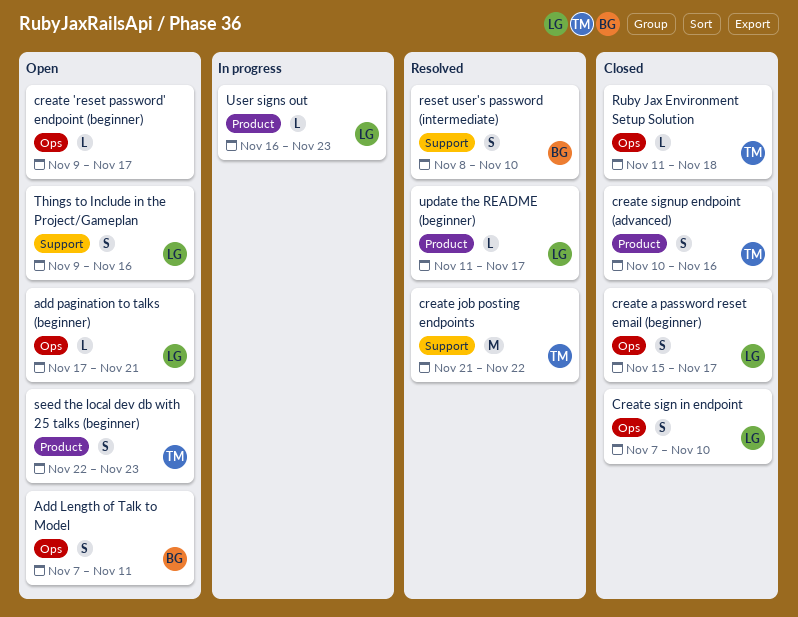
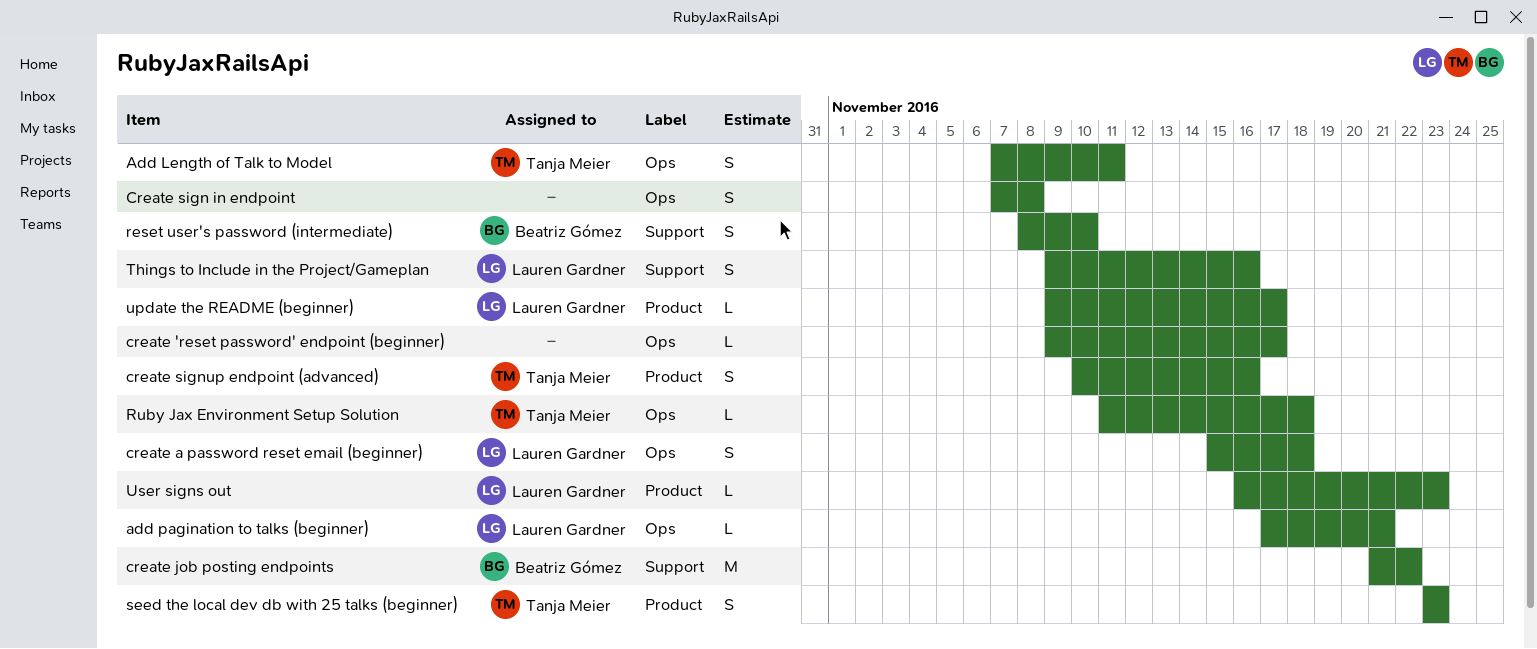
Add Length of Talk to Model, owner: Beatriz Gómez -> Tanja Meier
create a password reset email (beginner), due: Nov 17 -> Nov 18
create job posting endpoints, owner: Tanja Meier -> Beatriz Gómez
Create sign in endpoint, owner: Lauren Gardner -> none
Create sign in endpoint, due: Nov 10 -> Nov 8
seed the local dev db with 25 talks (beginner), start: Nov 22 -> Nov 23
update the README (beginner), start: Nov 11 -> Nov 9

